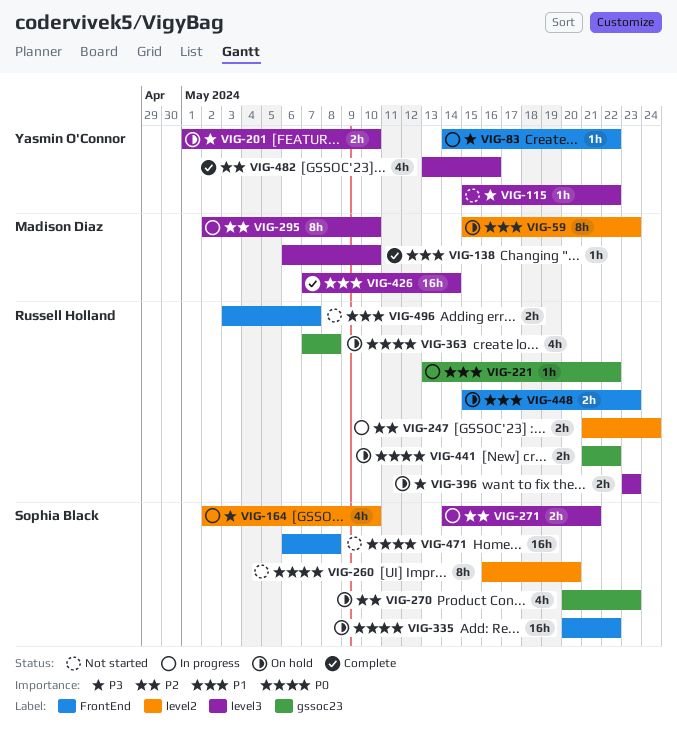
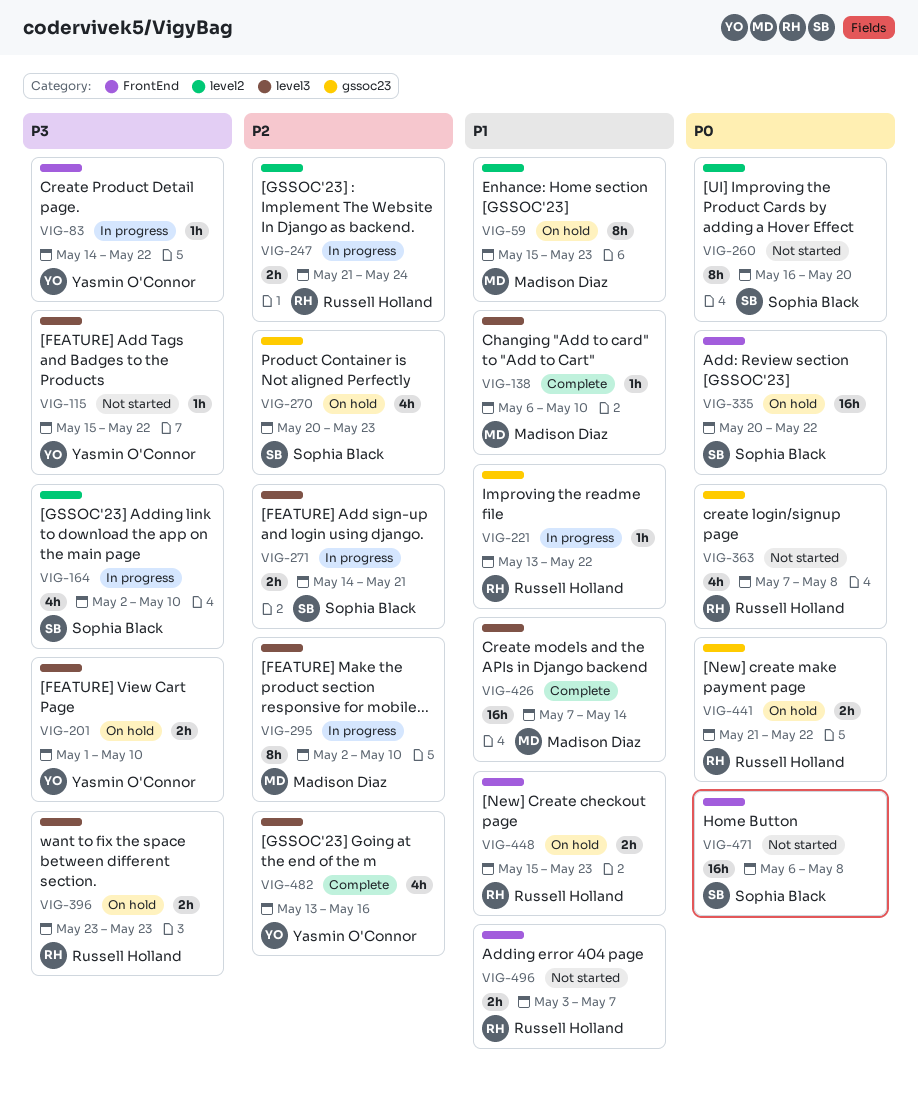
VIG-363, status: On hold -> Not started

